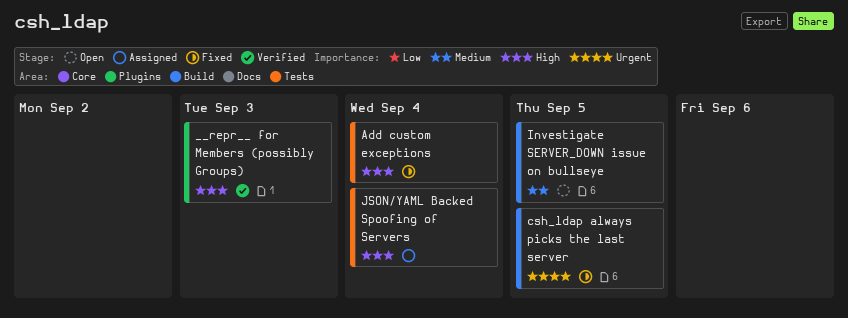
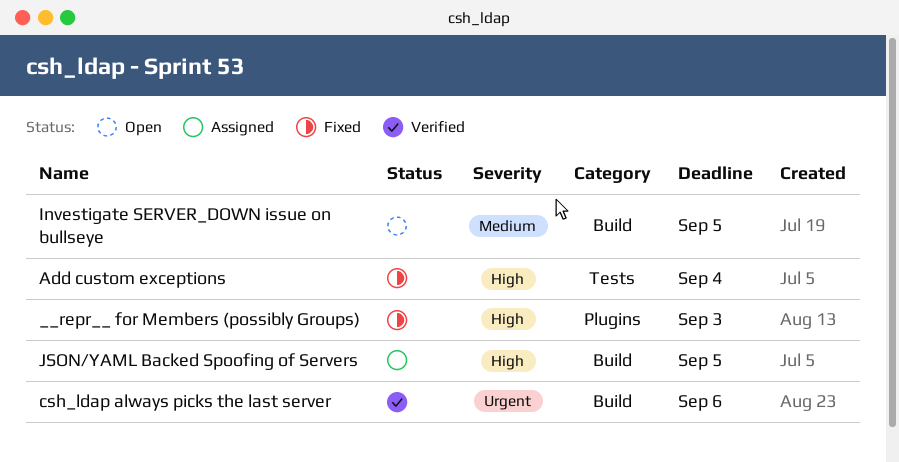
__repr__ for Members (possibly Groups), status: Verified -> Fixed
csh_ldap always picks the last server, status: Fixed -> Verified
csh_ldap always picks the last server, due: Sep 5 -> Sep 6
JSON/YAML Backed Spoofing of Servers, label: Tests -> Build
JSON/YAML Backed Spoofing of Servers, due: Sep 4 -> Sep 5

